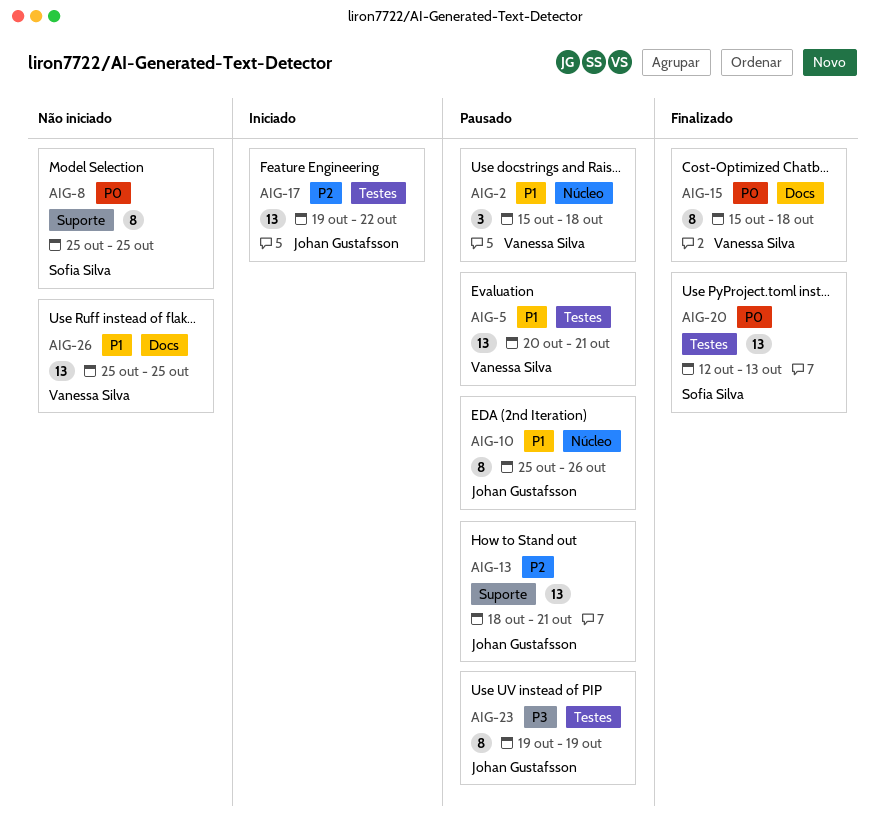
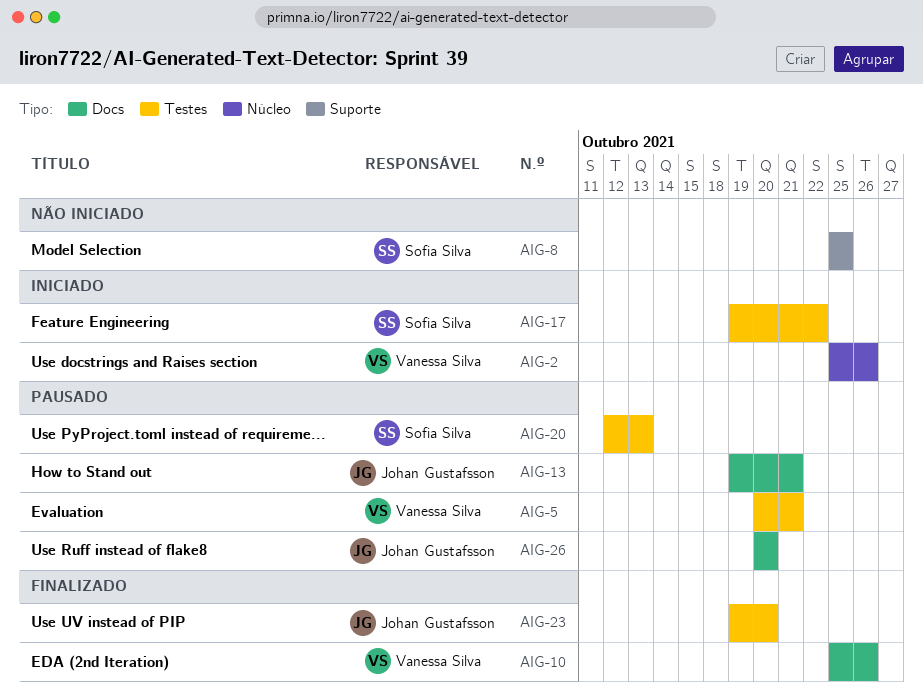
AIG-2, status: Pausado -> Iniciado
AIG-2, start: Oct 15 -> Oct 25
AIG-2, due: Oct 18 -> Oct 26
AIG-10, status: Pausado -> Finalizado
AIG-10, owner: Johan Gustafsson -> Vanessa Silva
AIG-10, label: Núcleo -> Docs
AIG-13, label: Suporte -> Docs
AIG-13, start: Oct 18 -> Oct 19
AIG-15: present -> none
AIG-17, owner: Johan Gustafsson -> Sofia Silva
AIG-20, status: Finalizado -> Pausado
AIG-23, status: Pausado -> Finalizado
AIG-23, due: Oct 19 -> Oct 20
AIG-26, status: Não iniciado -> Pausado
AIG-26, owner: Vanessa Silva -> Johan Gustafsson
AIG-26, start: Oct 25 -> Oct 20
AIG-26, due: Oct 25 -> Oct 20

